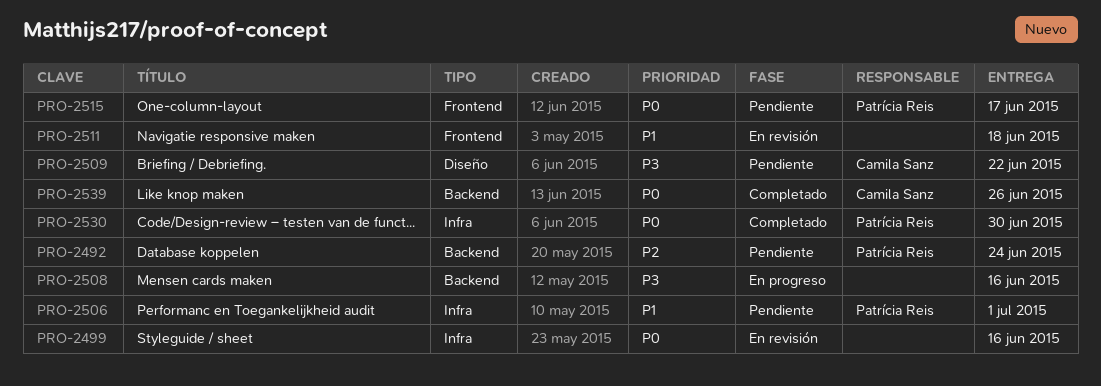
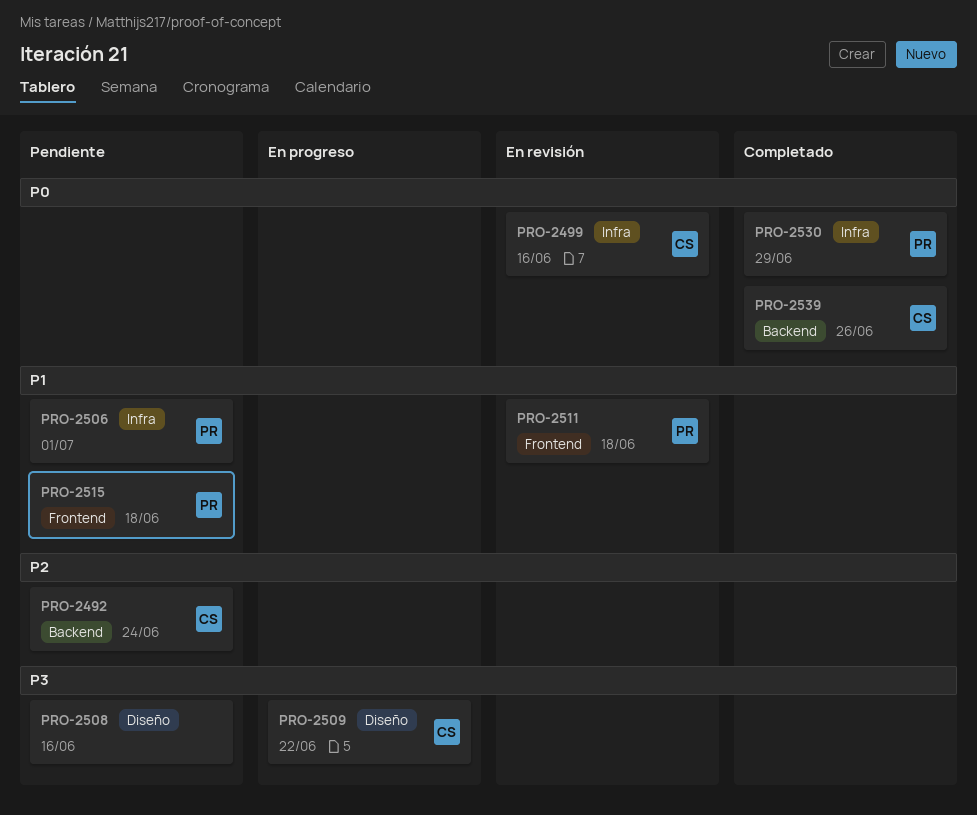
PRO-2492, owner: Patrícia Reis -> Camila Sanz
PRO-2499, owner: none -> Camila Sanz
PRO-2508, status: En progreso -> Pendiente
PRO-2508, label: Backend -> Diseño
PRO-2509, status: Pendiente -> En progreso
PRO-2511, owner: none -> Patrícia Reis
PRO-2515, priority: P0 -> P1
PRO-2515, due: Jun 17 -> Jun 18
PRO-2530, due: Jun 30 -> Jun 29

